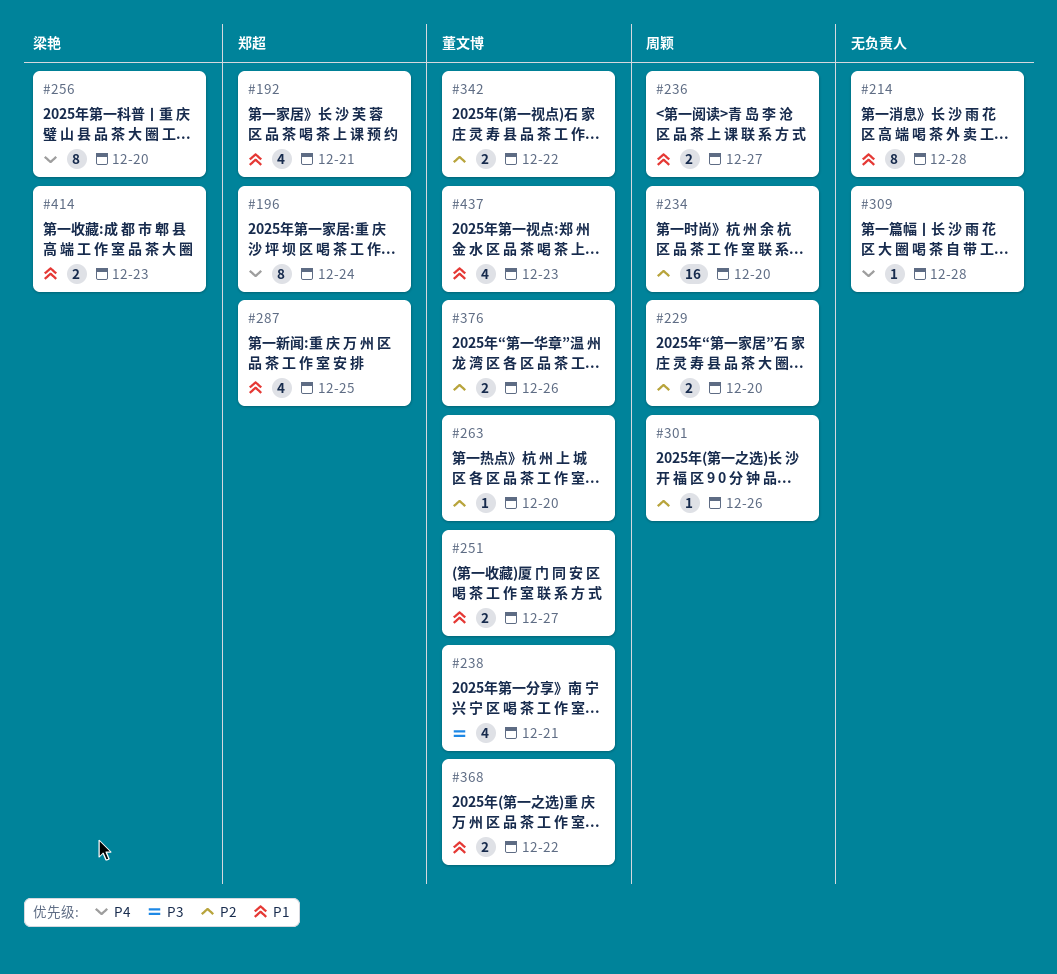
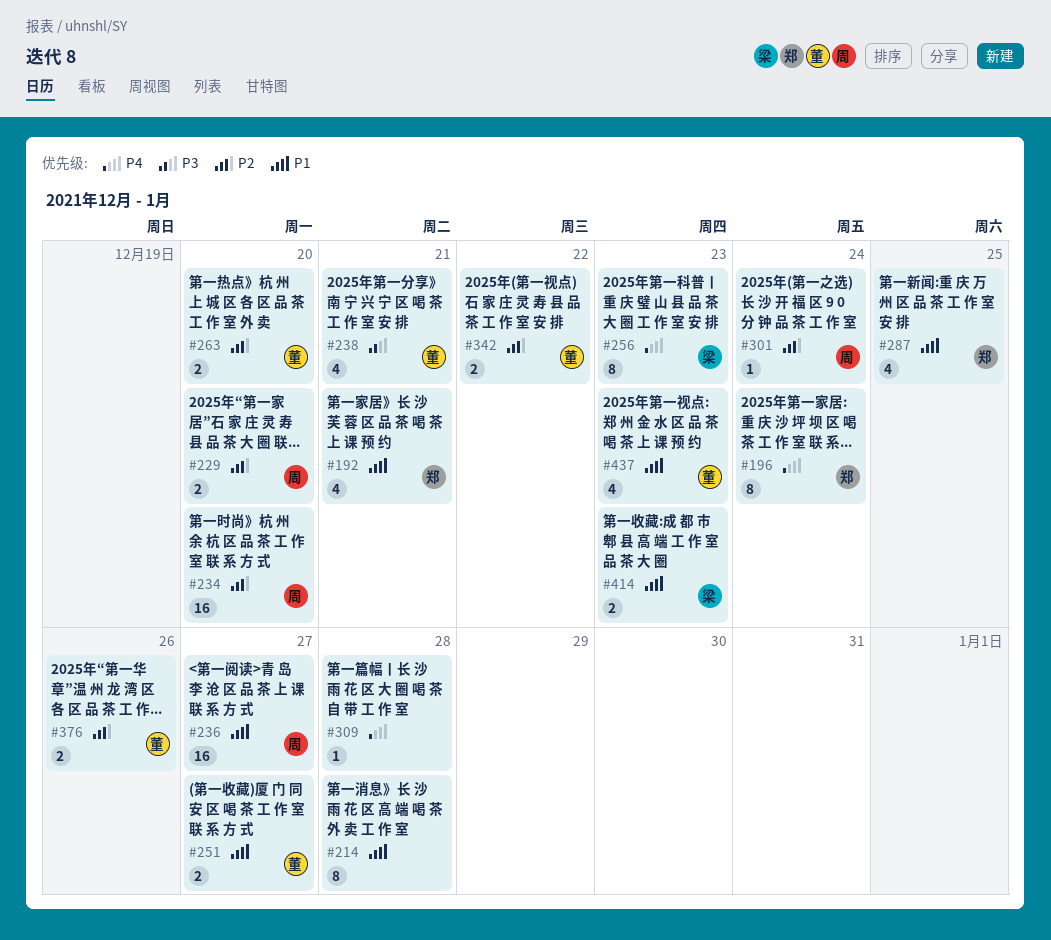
#236, estimate: 2 -> 16
#256, due: Dec 20 -> Dec 23
#263, estimate: 1 -> 2
#301, due: Dec 26 -> Dec 24
#368: present -> none

